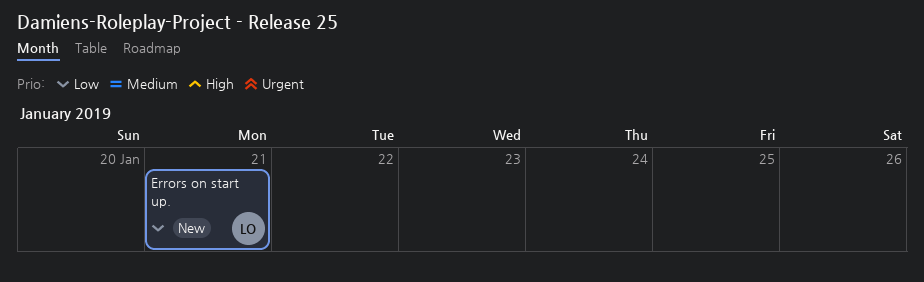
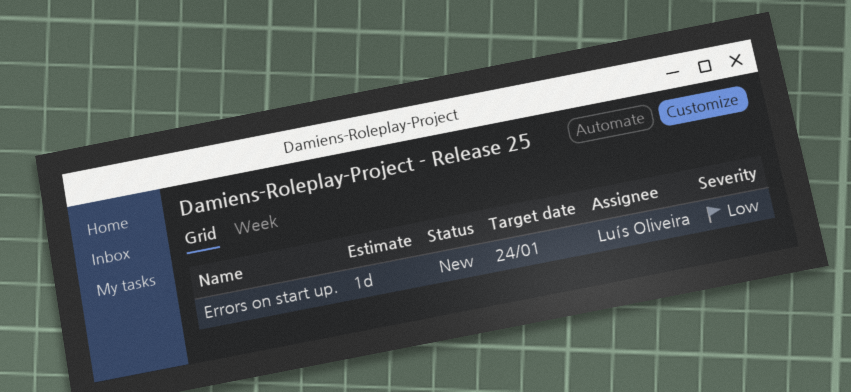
Errors on start up., due: Jan 21 -> Jan 24

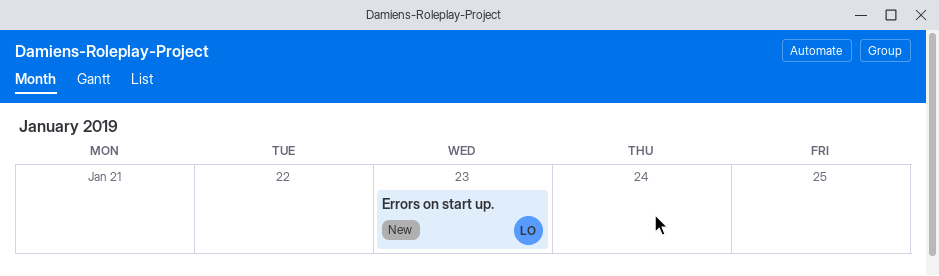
Errors on start up., due: Jan 24 -> Jan 23

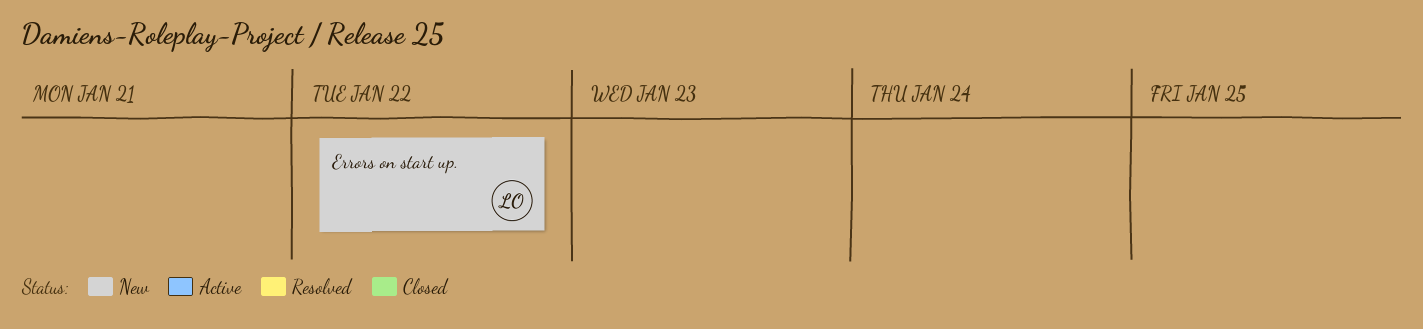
Errors on start up., due: Jan 23 -> Jan 22

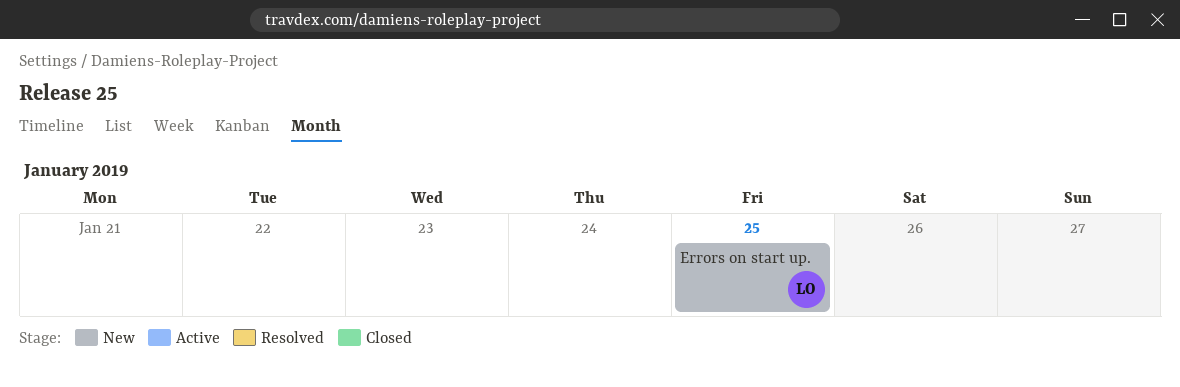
Errors on start up., due: Jan 22 -> Jan 25

